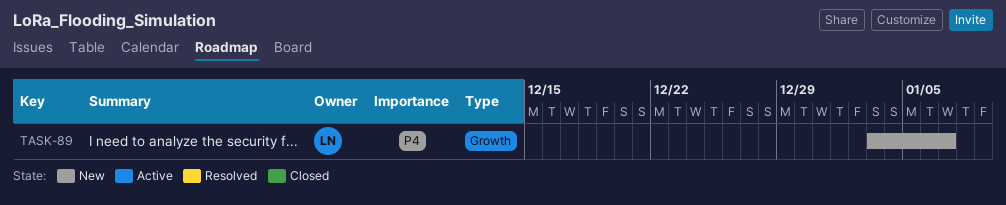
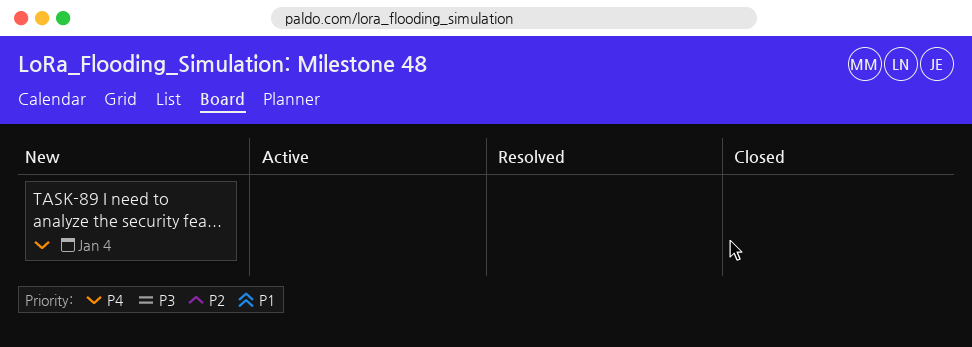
TASK-89, due: Jan 7 -> Jan 4

